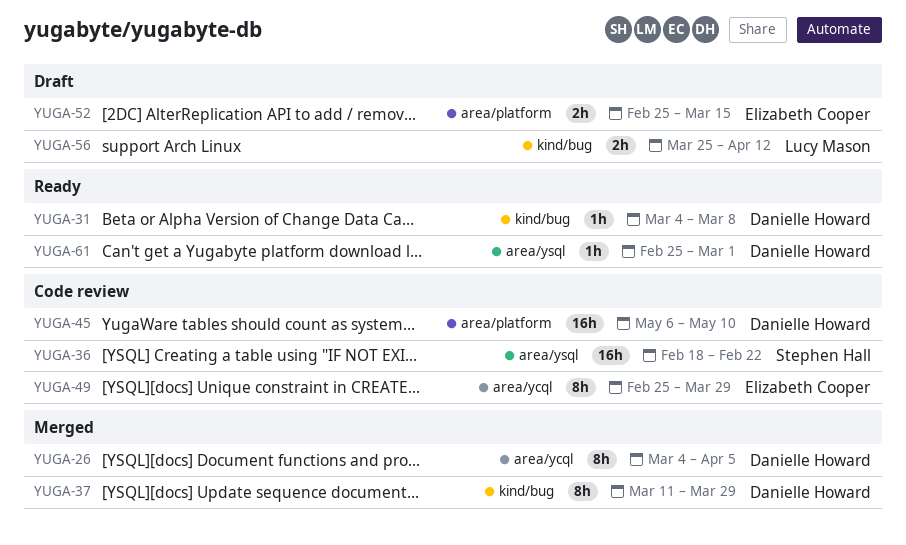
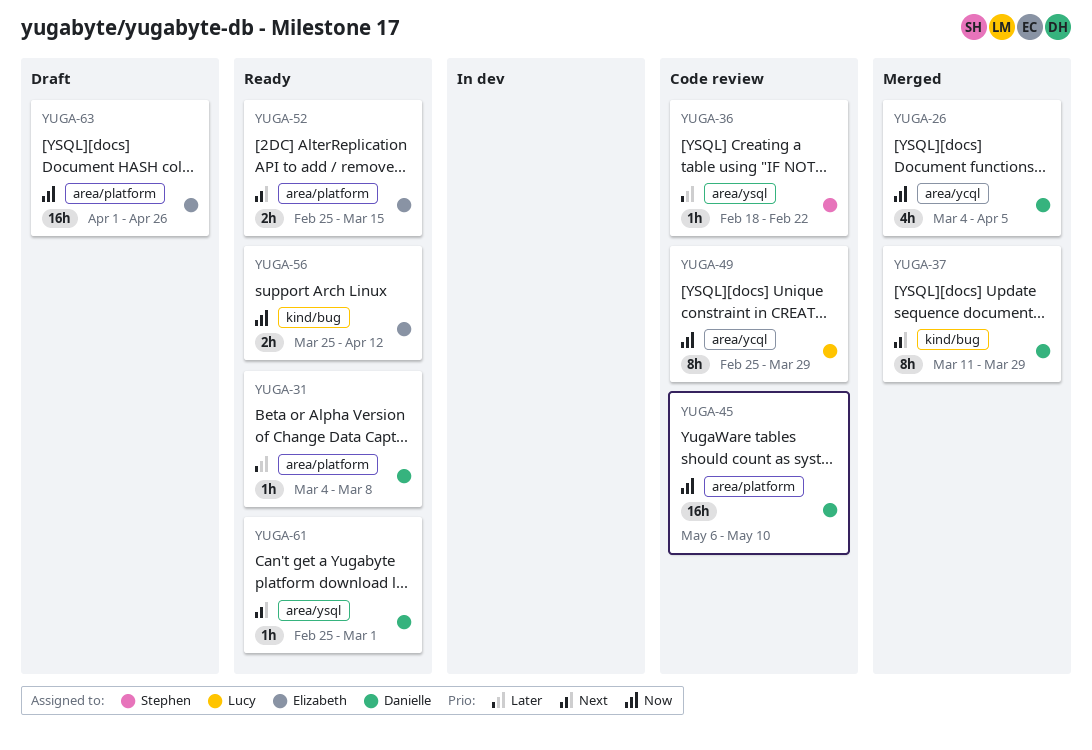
YUGA-26, estimate: 8h -> 4h
YUGA-31, label: kind/bug -> area/platform
YUGA-36, estimate: 16h -> 1h
YUGA-49, owner: Elizabeth Cooper -> Lucy Mason
YUGA-52, status: Draft -> Ready
YUGA-56, status: Draft -> Ready
YUGA-56, owner: Lucy Mason -> Elizabeth Cooper
YUGA-63: none -> present

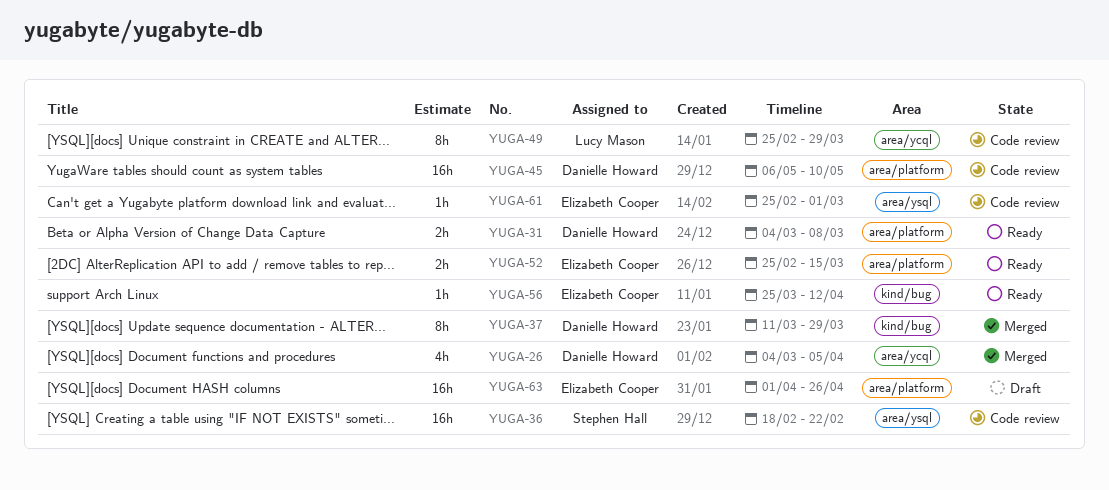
YUGA-31, estimate: 1h -> 2h
YUGA-36, estimate: 1h -> 16h
YUGA-56, estimate: 2h -> 1h
YUGA-61, status: Ready -> Code review
YUGA-61, owner: Danielle Howard -> Elizabeth Cooper

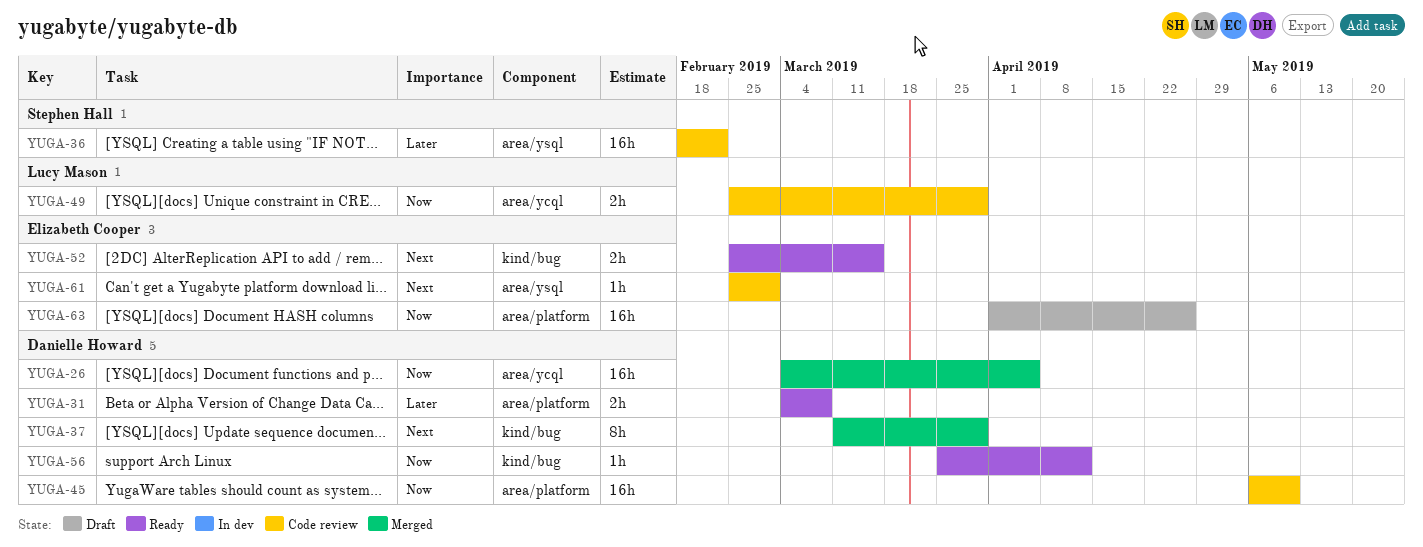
YUGA-26, estimate: 4h -> 16h
YUGA-49, estimate: 8h -> 2h
YUGA-52, label: area/platform -> kind/bug
YUGA-56, owner: Elizabeth Cooper -> Danielle Howard

